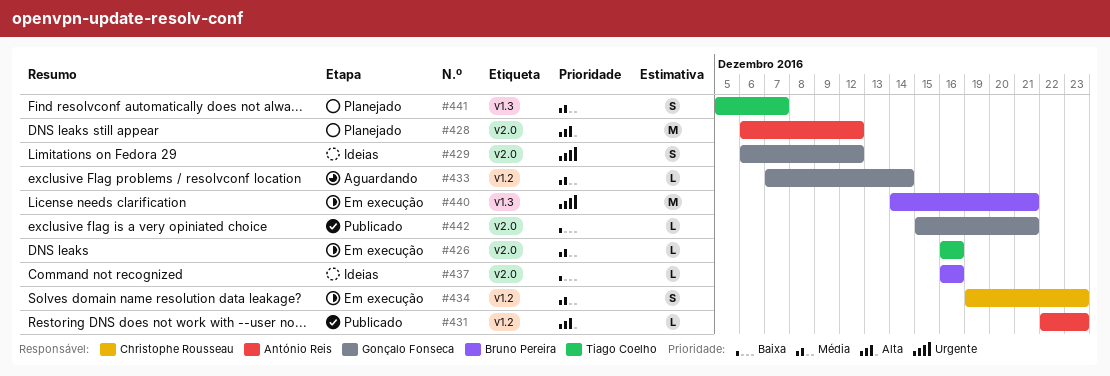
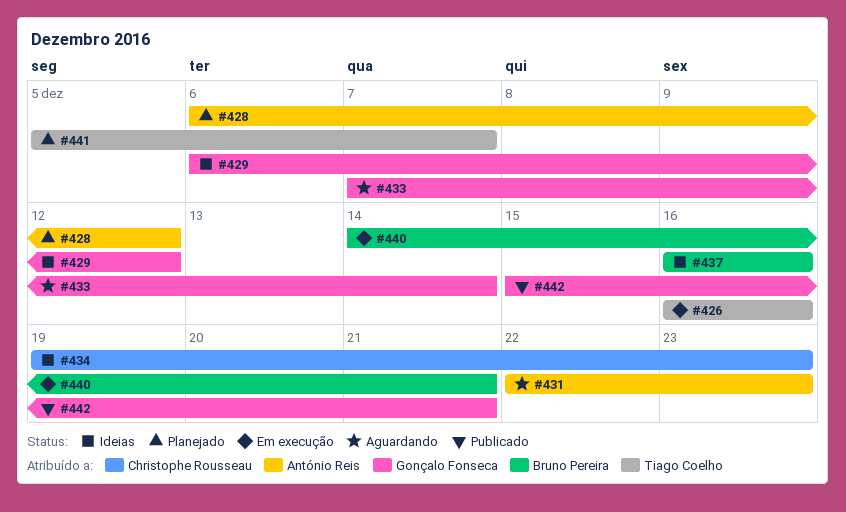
#431, status: Publicado -> Aguardando
#434, status: Em execução -> Ideias

